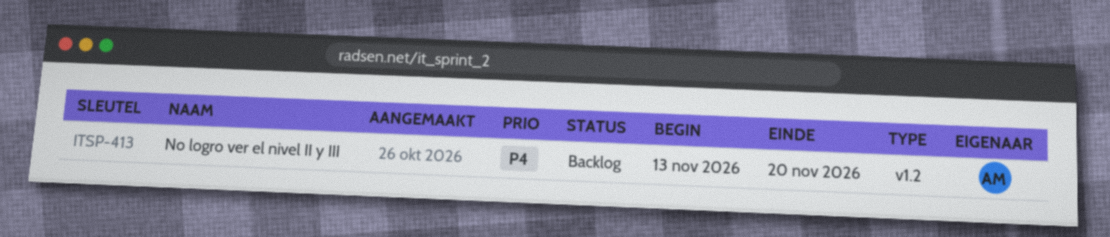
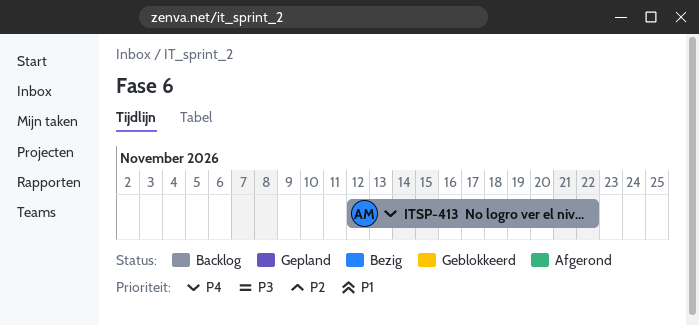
ITSP-413, start: Nov 13 -> Nov 12
ITSP-413, due: Nov 20 -> Nov 22

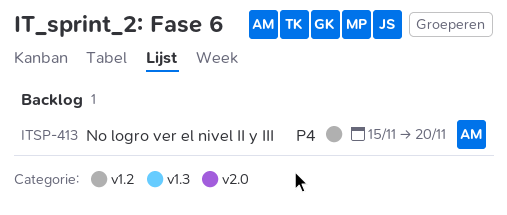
ITSP-413, start: Nov 12 -> Nov 15
ITSP-413, due: Nov 22 -> Nov 20

